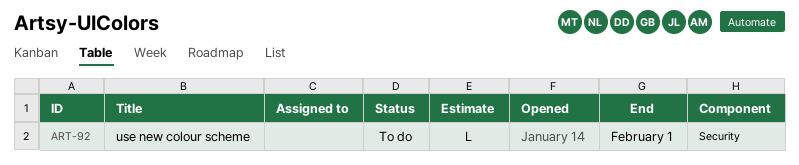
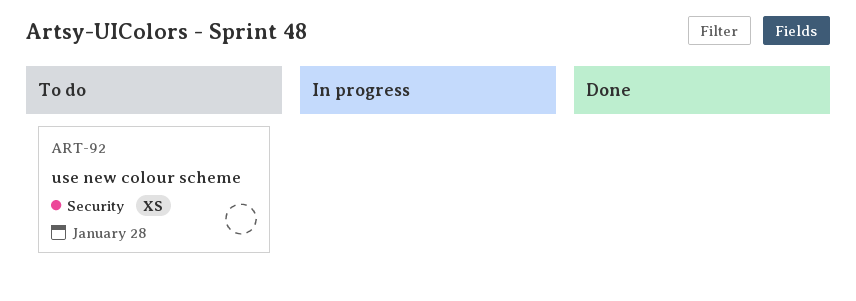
ART-92, estimate: L -> XS
ART-92, due: Feb 1 -> Jan 28

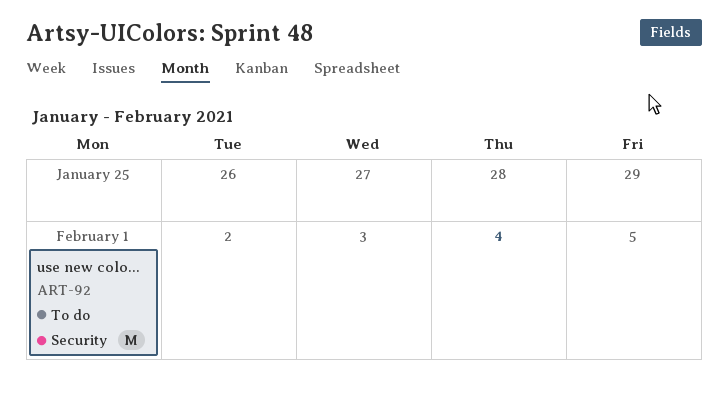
ART-92, estimate: XS -> M
ART-92, due: Jan 28 -> Feb 1

